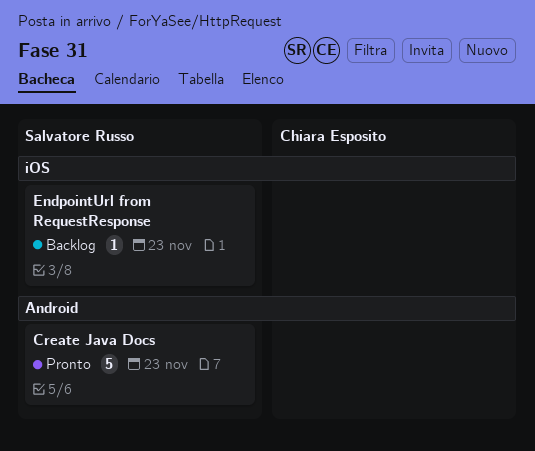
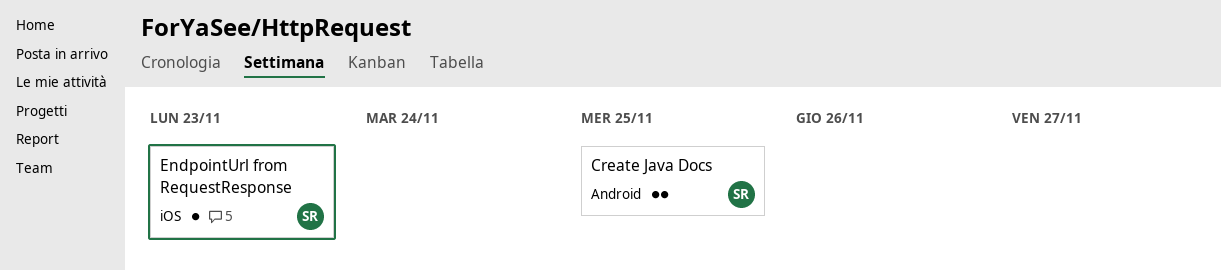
Create Java Docs, estimate: 5 -> 2
Create Java Docs, due: Nov 23 -> Nov 25

